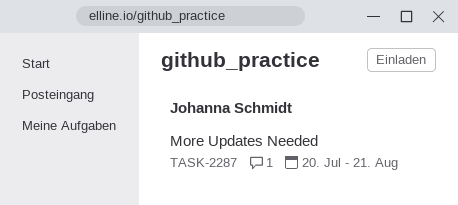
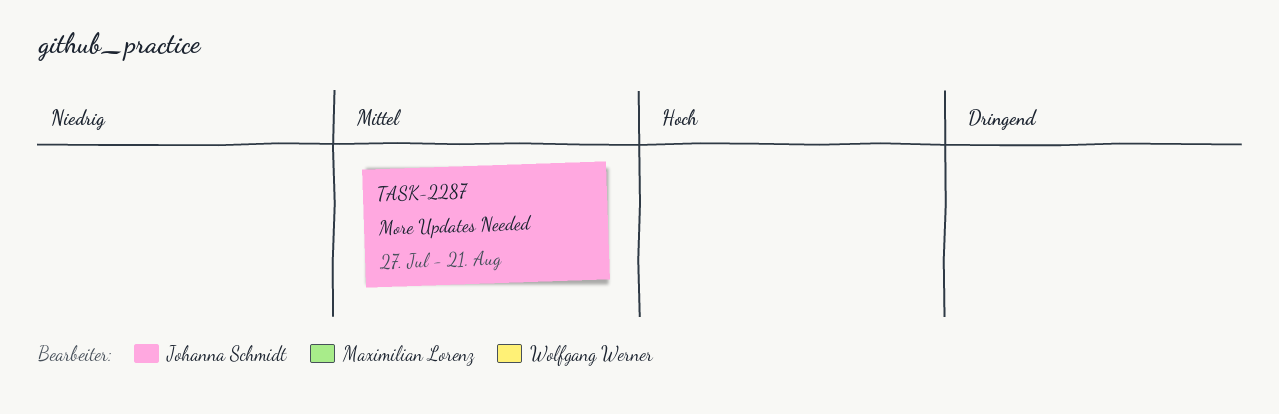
TASK-2287, start: Jul 20 -> Jul 27

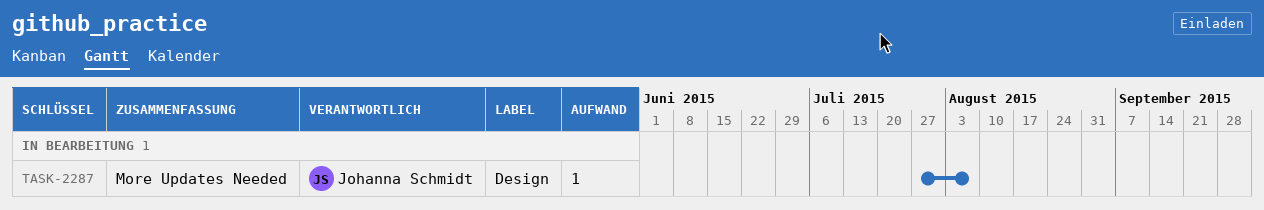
TASK-2287, due: Aug 21 -> Aug 7

